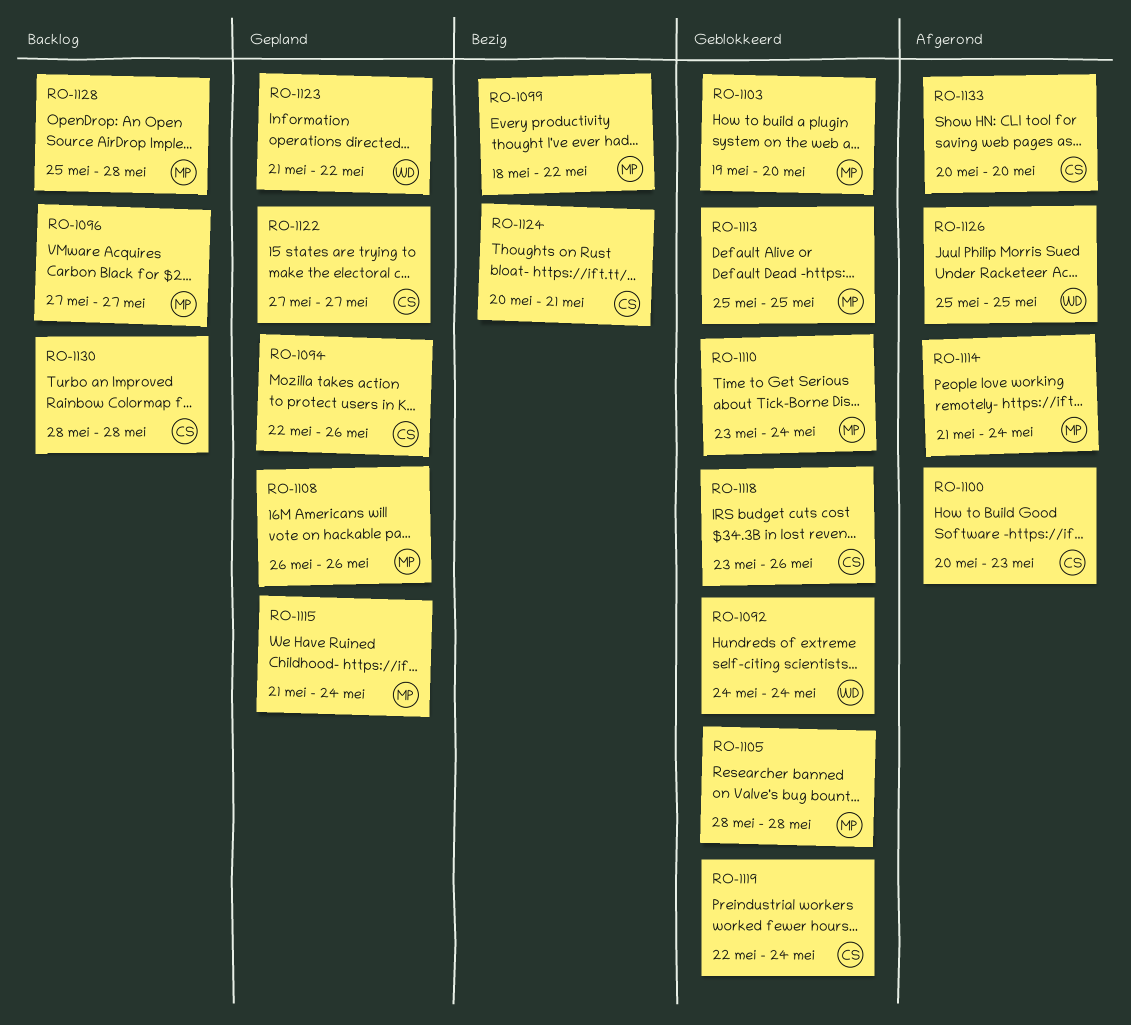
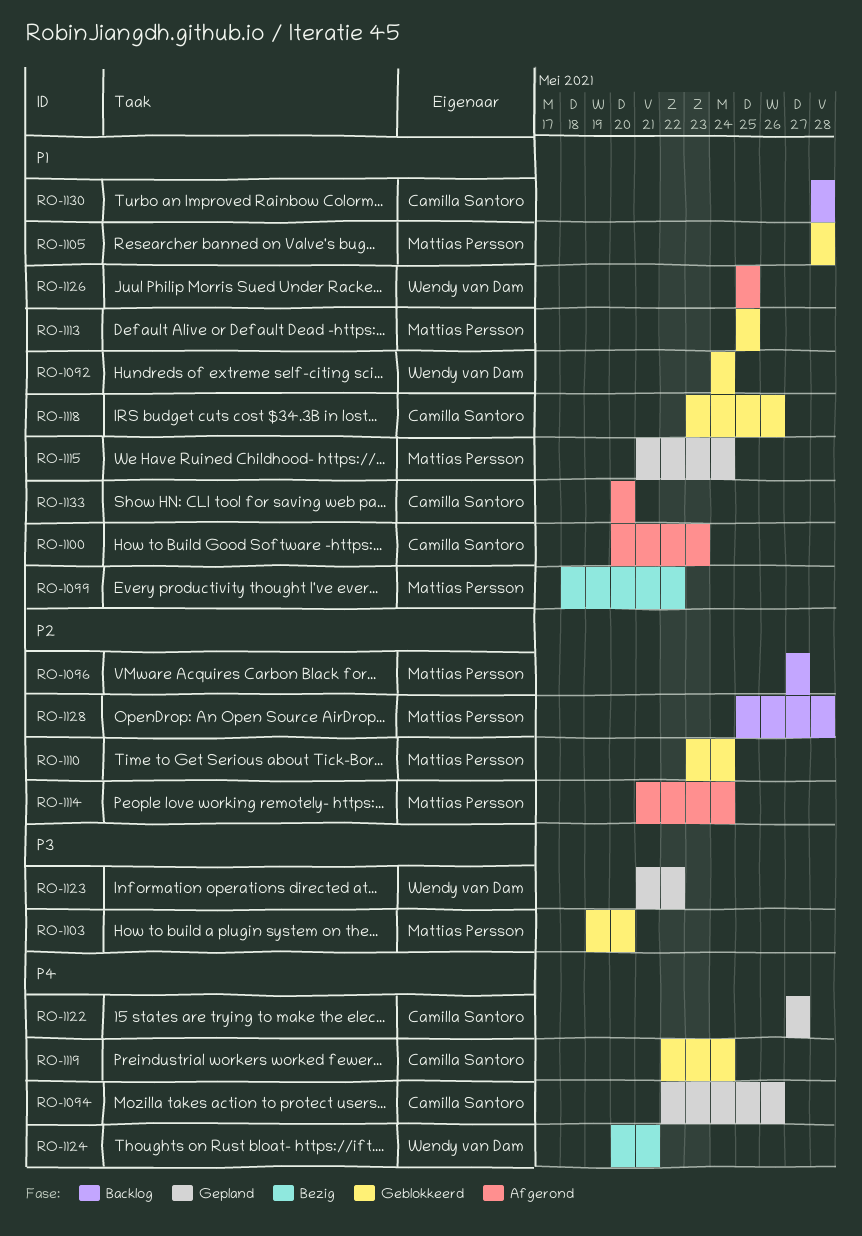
RO-1108: present -> none
RO-1124, owner: Camilla Santoro -> Wendy van Dam

